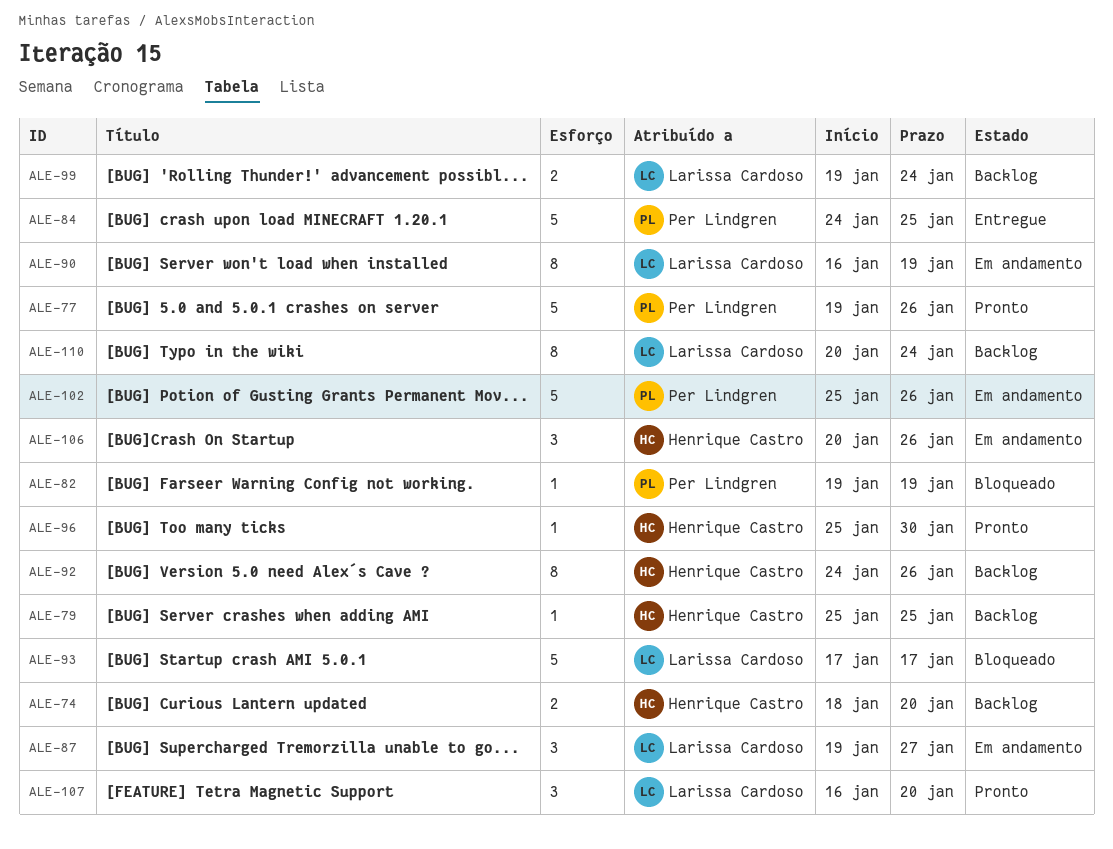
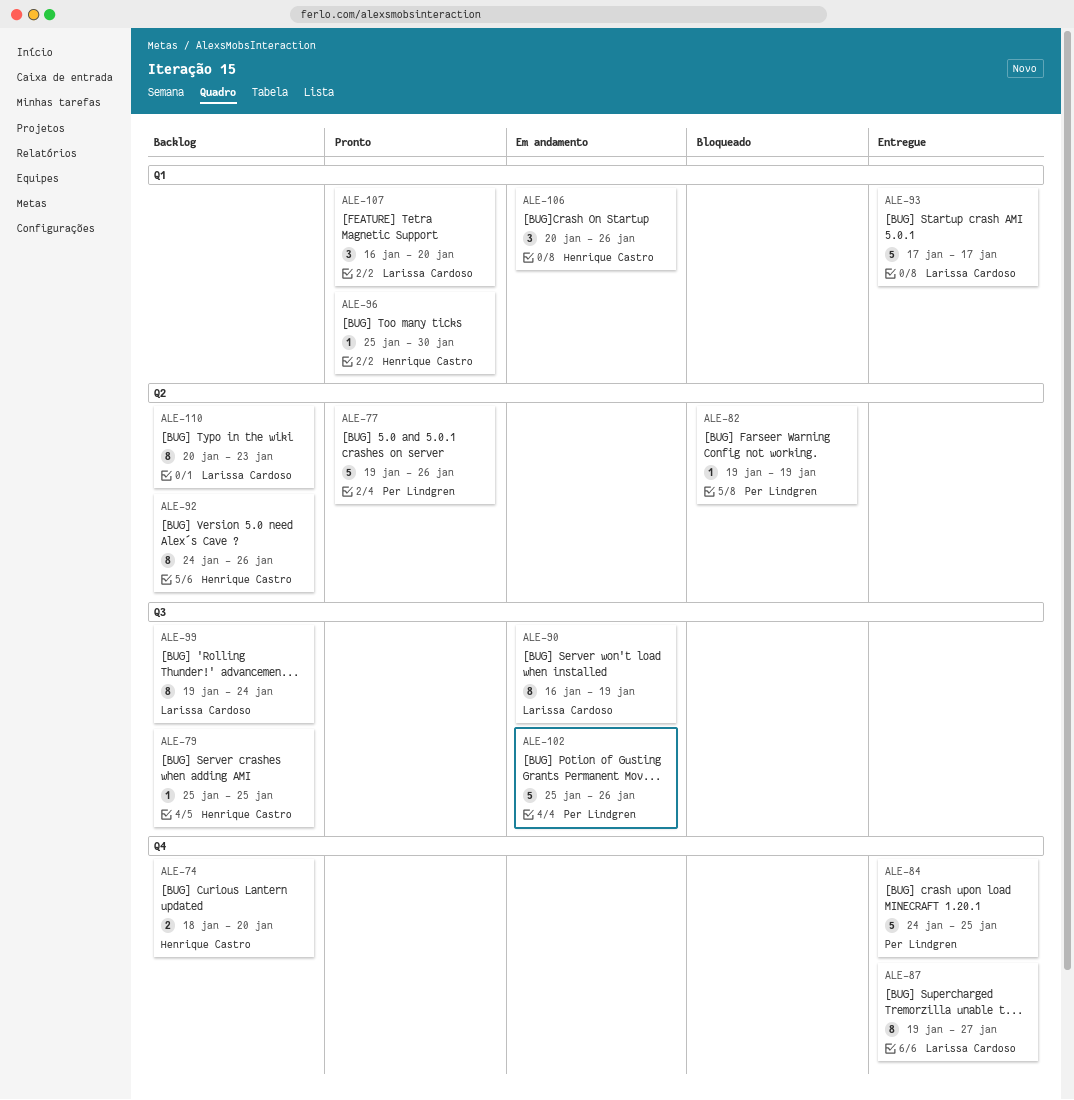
ALE-87, status: Em andamento -> Entregue
ALE-87, estimate: 3 -> 8
ALE-93, status: Bloqueado -> Entregue
ALE-99, estimate: 2 -> 8
ALE-110, due: Jan 24 -> Jan 23

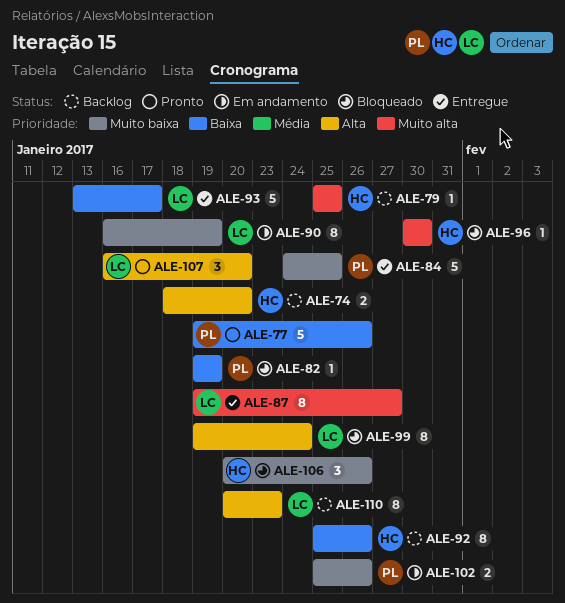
ALE-92, start: Jan 24 -> Jan 25
ALE-93, start: Jan 17 -> Jan 13
ALE-96, status: Pronto -> Bloqueado
ALE-96, start: Jan 25 -> Jan 30
ALE-99, status: Backlog -> Bloqueado
ALE-102, estimate: 5 -> 2
ALE-106, status: Em andamento -> Bloqueado

